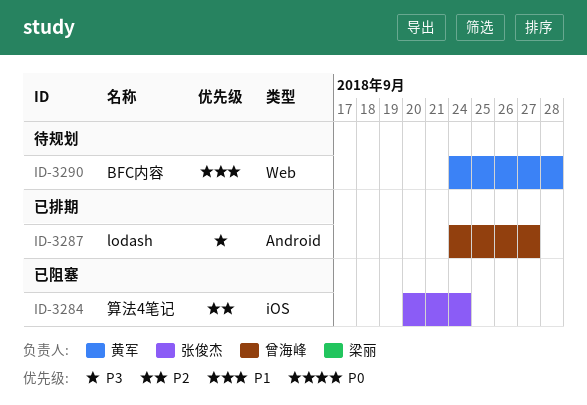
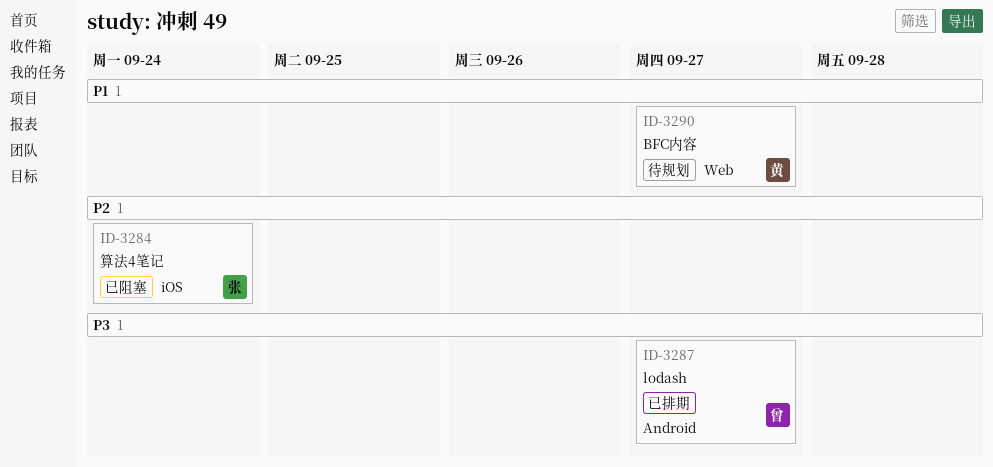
ID-3290, due: Sep 28 -> Sep 27

